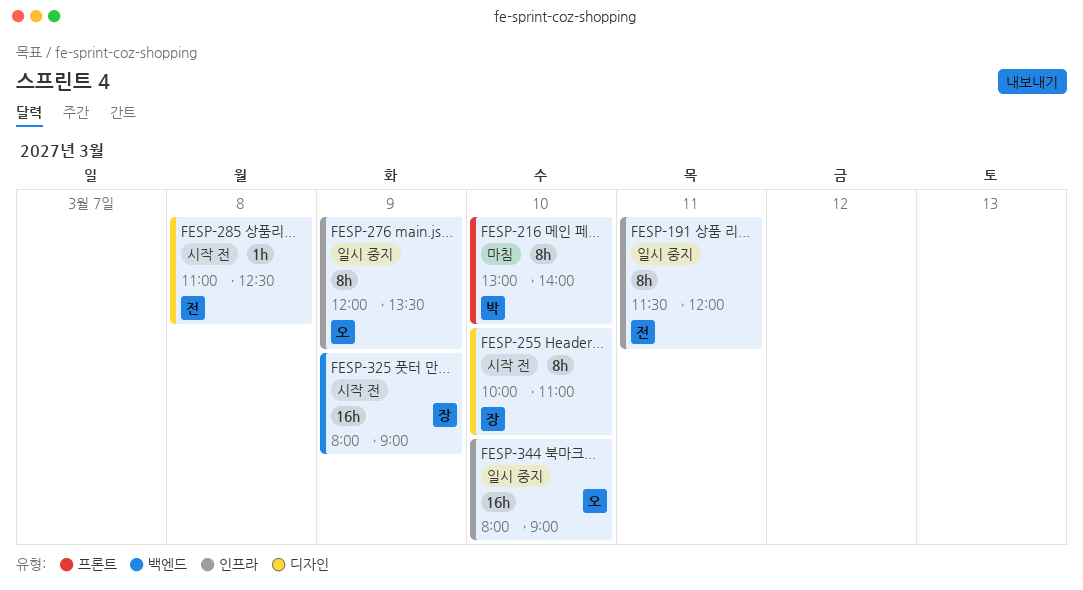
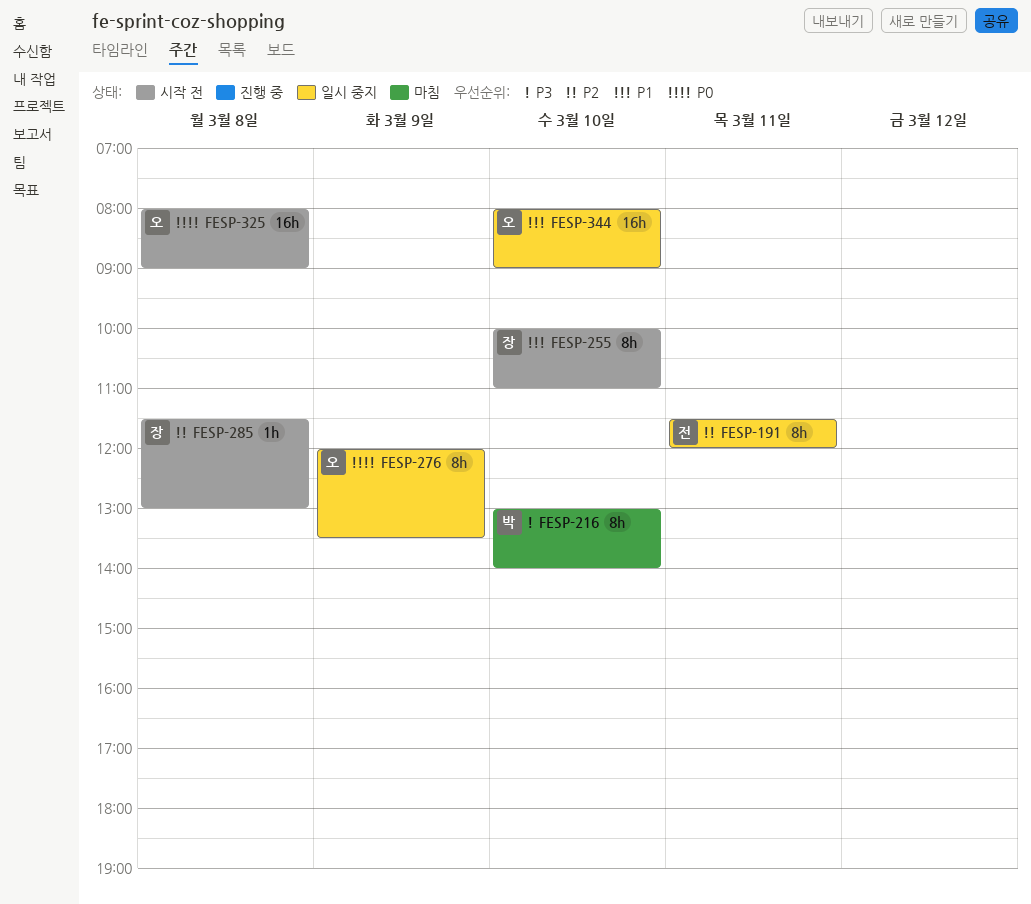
FESP-285, owner: 전 -> 장
FESP-285, begins: 11:00 -> 11:30
FESP-285, ends: 12:30 -> 13:00
FESP-325, owner: 장 -> 오
FESP-325, day: Mar 9 -> Mar 8

